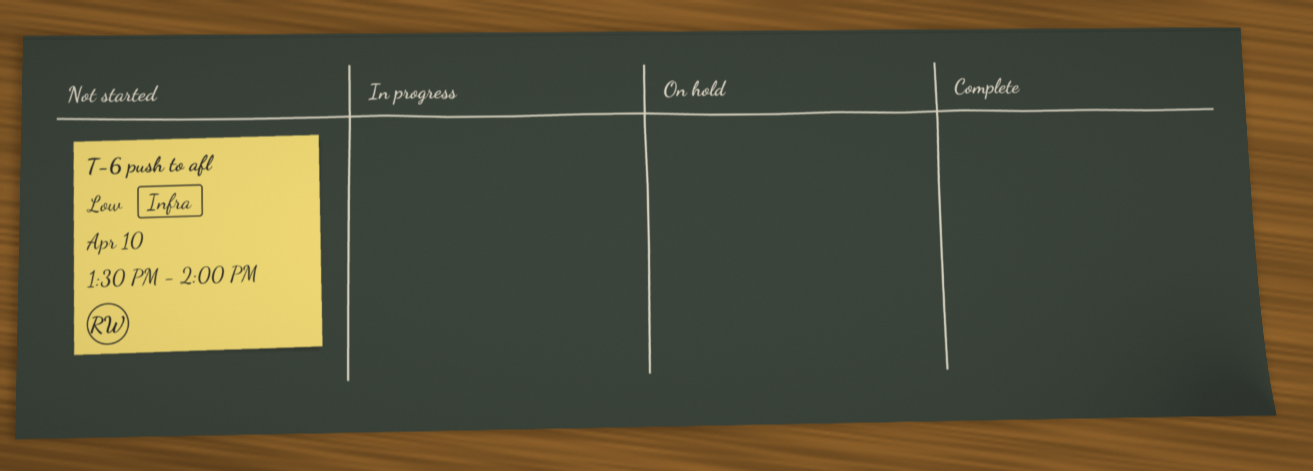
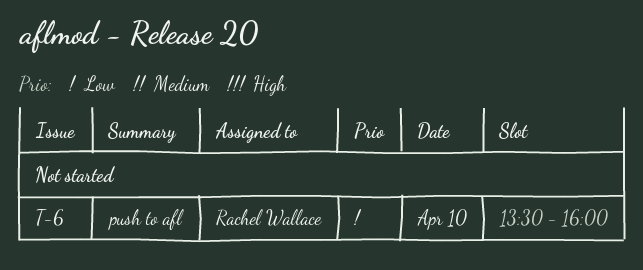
T-6, ends: 14:00 -> 16:00

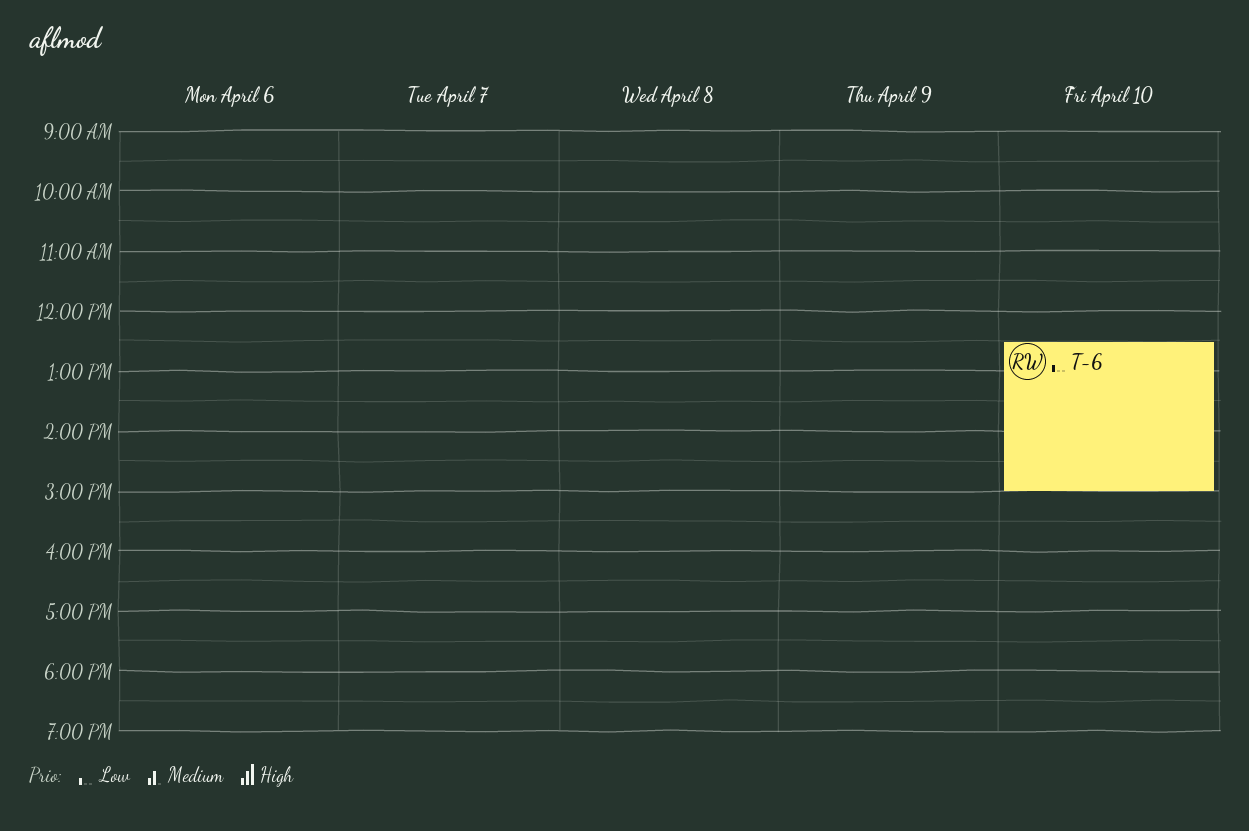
T-6, begins: 13:30 -> 12:30
T-6, ends: 16:00 -> 15:00

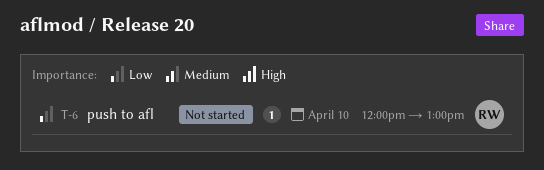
T-6, begins: 12:30 -> 12:00
T-6, ends: 15:00 -> 13:00

